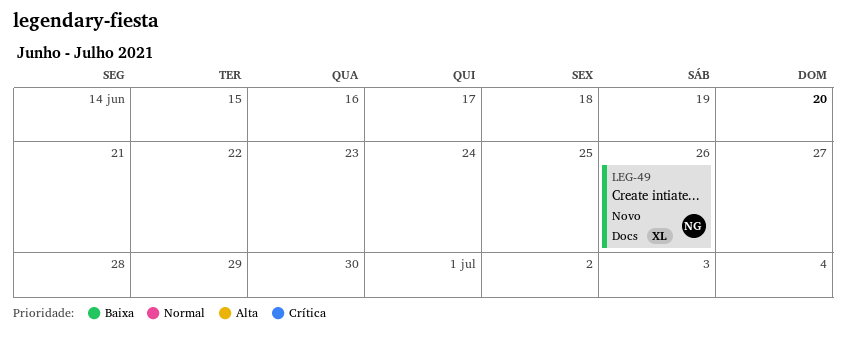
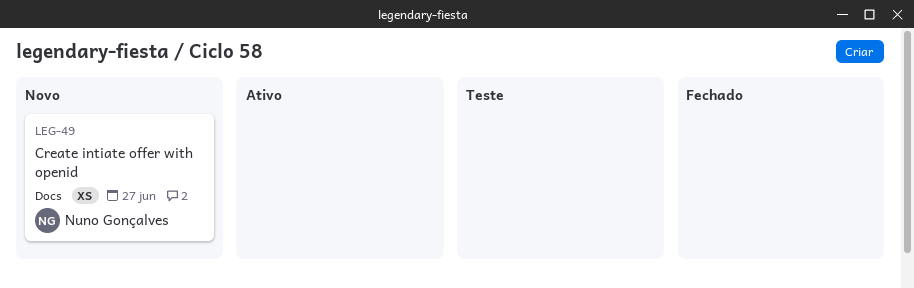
LEG-49, estimate: XL -> XS
LEG-49, due: Jun 26 -> Jun 27

